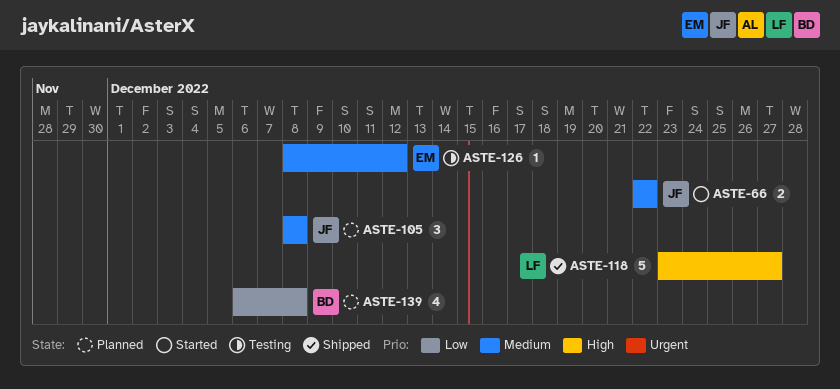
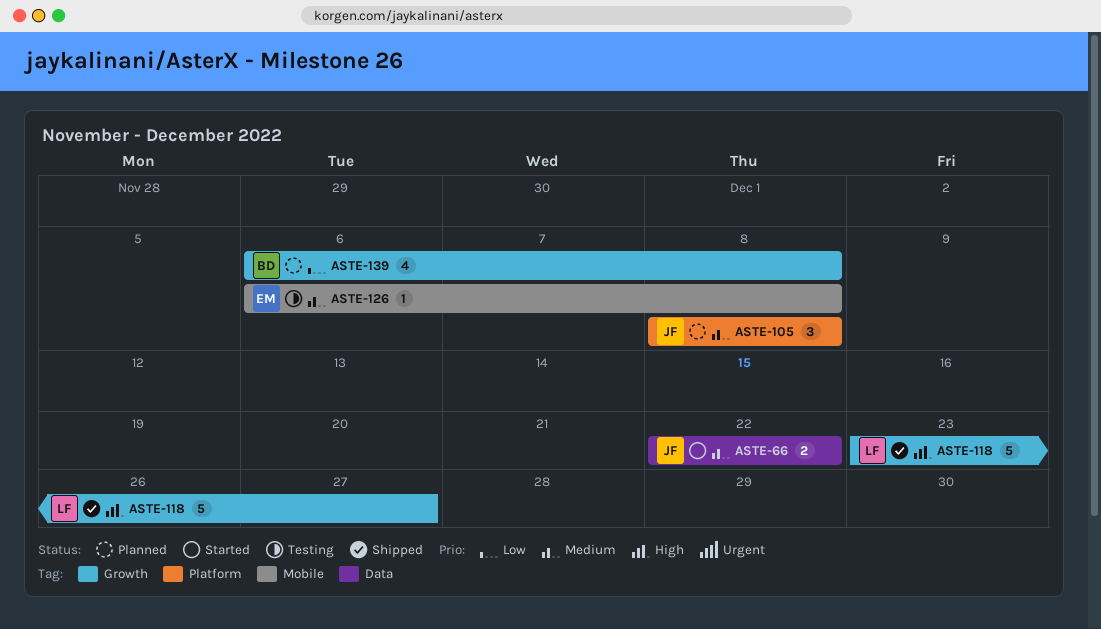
ASTE-126, start: Dec 8 -> Dec 6
ASTE-126, due: Dec 12 -> Dec 8

